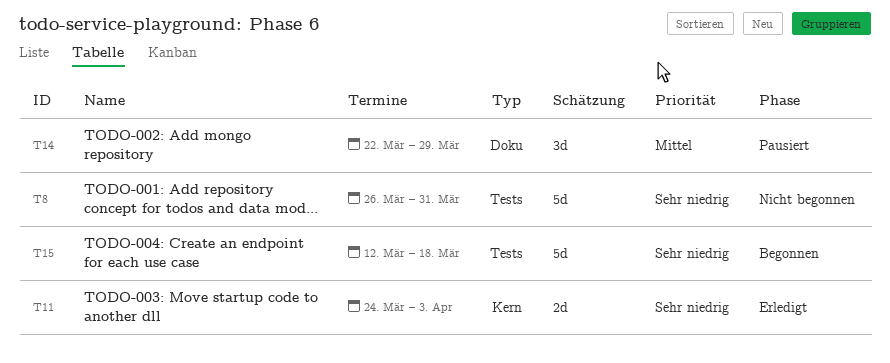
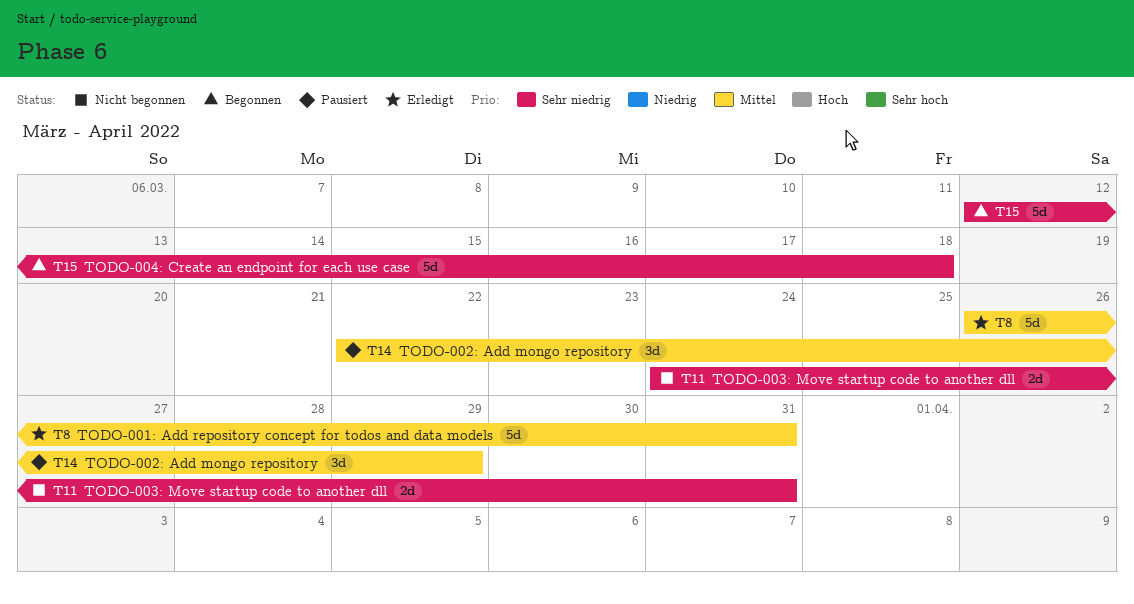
T8, status: Nicht begonnen -> Erledigt
T8, priority: Sehr niedrig -> Mittel
T11, status: Erledigt -> Nicht begonnen
T11, due: Apr 3 -> Mar 31

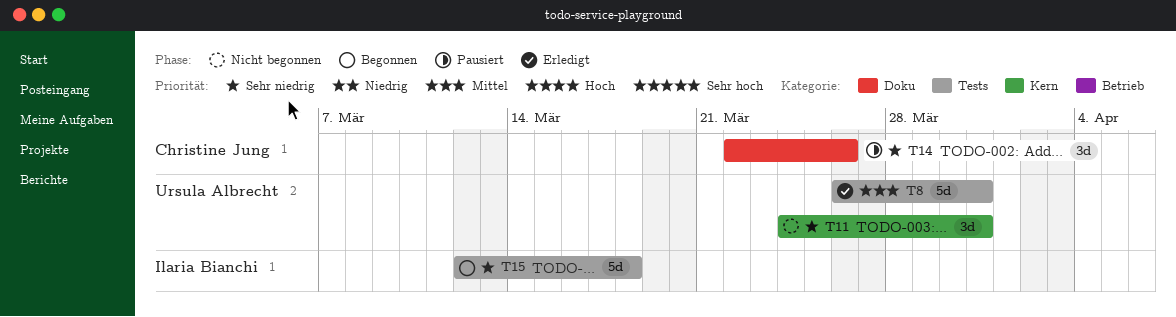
T11, estimate: 2d -> 3d
T14, priority: Mittel -> Sehr niedrig
T14, due: Mar 29 -> Mar 26

